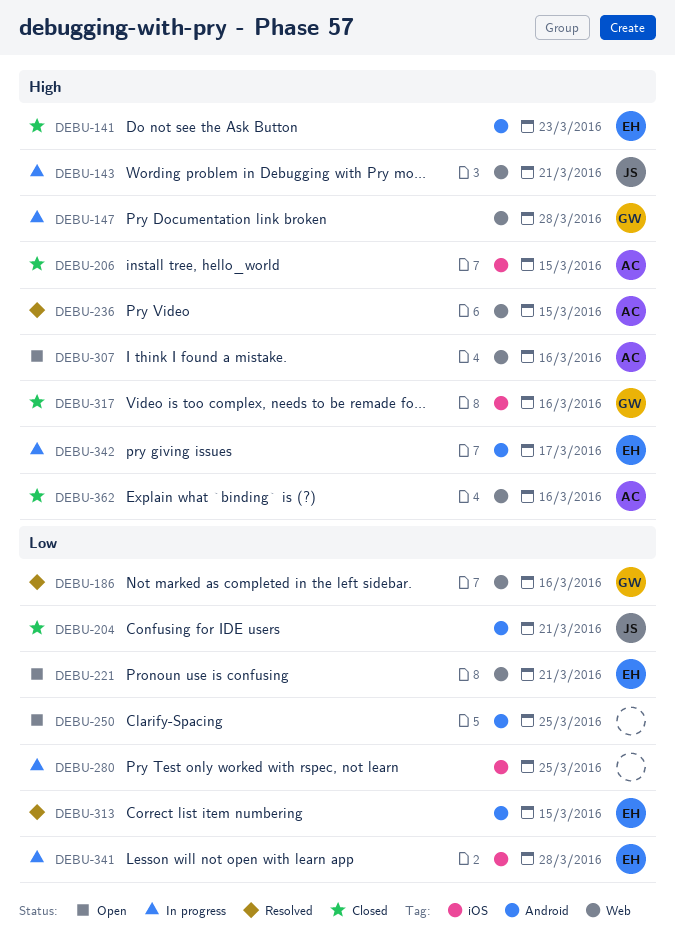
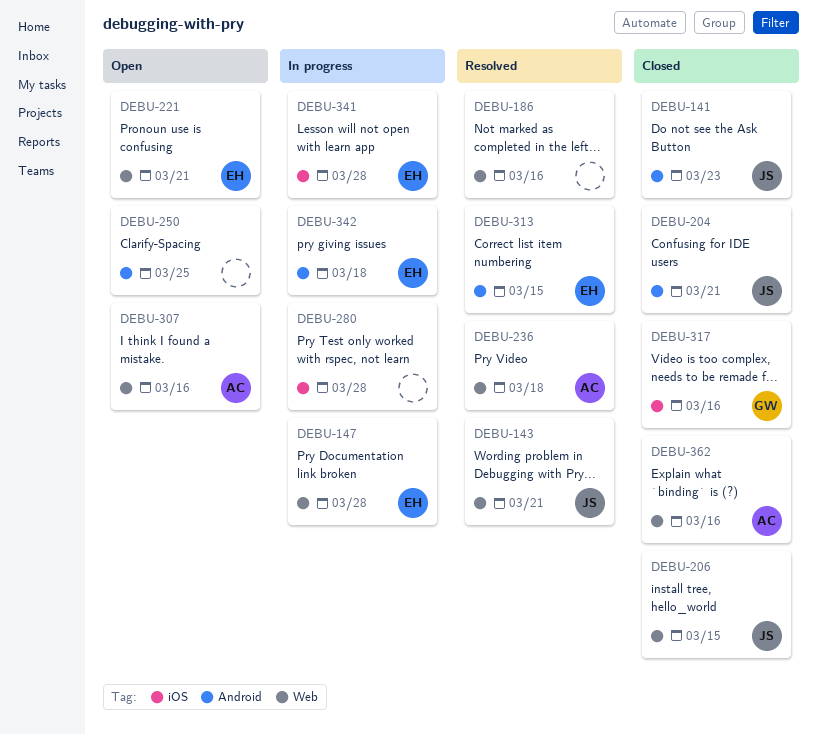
DEBU-141, owner: EH -> JS
DEBU-143, status: In progress -> Resolved
DEBU-147, owner: GW -> EH
DEBU-186, owner: GW -> none
DEBU-206, owner: AC -> JS
DEBU-206, label: iOS -> Web
DEBU-236, due: Mar 15 -> Mar 18
DEBU-280, due: Mar 25 -> Mar 28
DEBU-342, due: Mar 17 -> Mar 18

